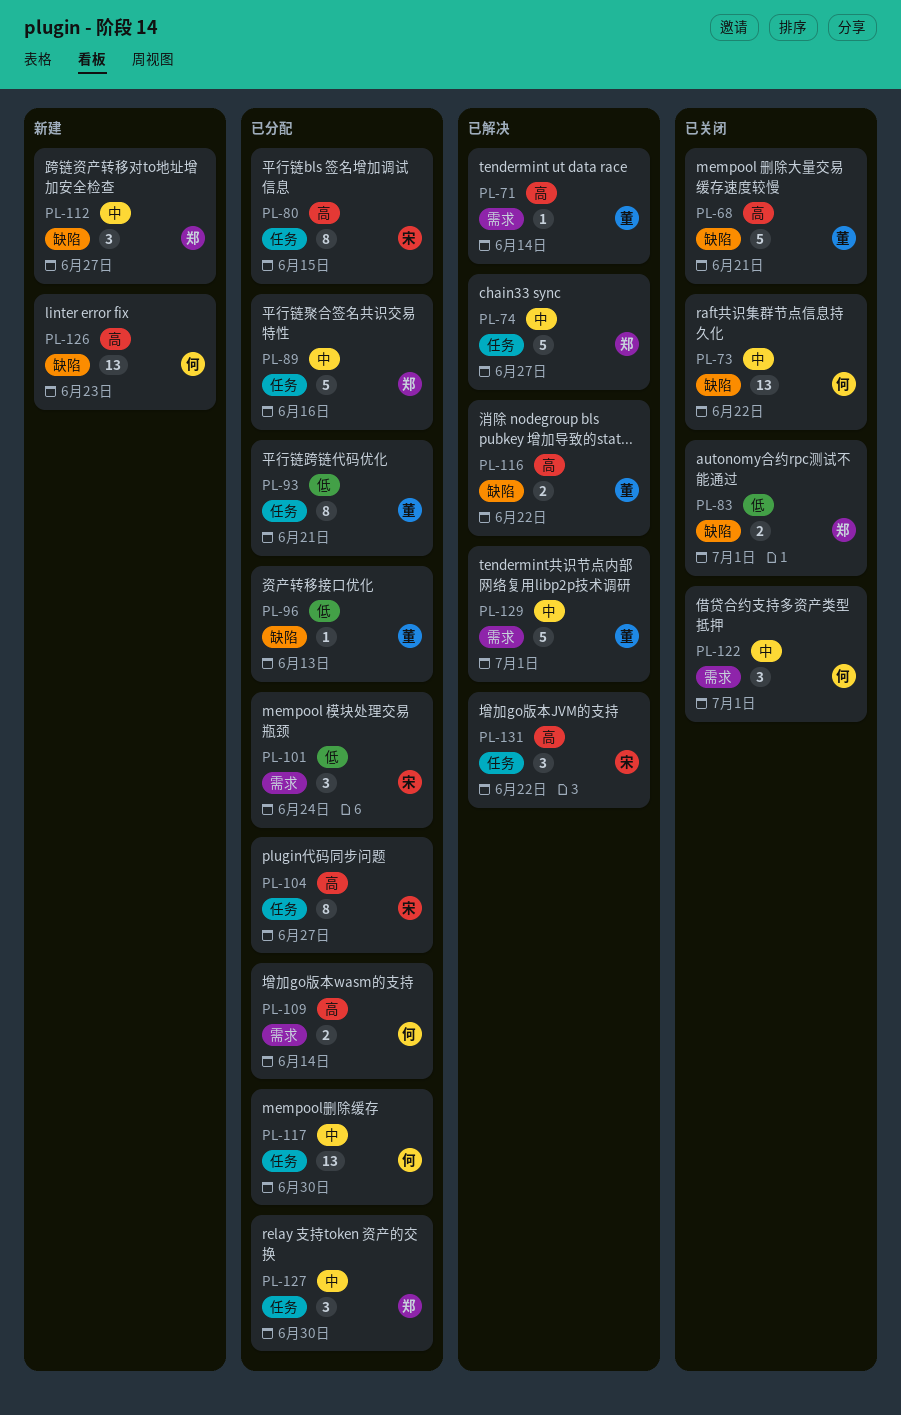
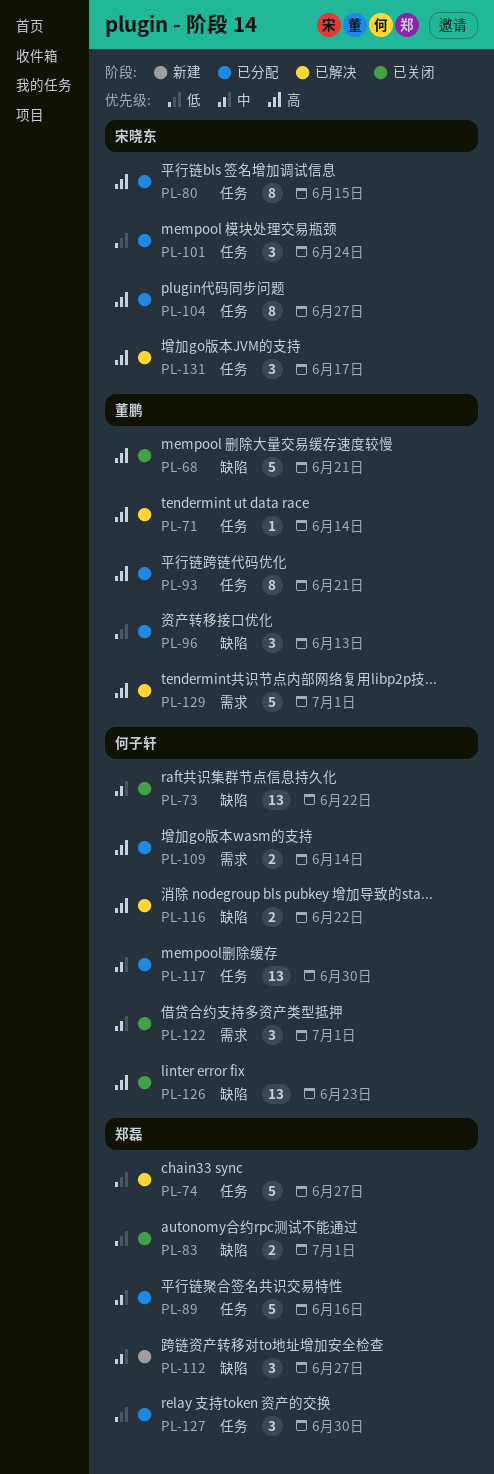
PL-71, label: 需求 -> 任务
PL-74, priority: 中 -> 低
PL-93, priority: 低 -> 高
PL-96, estimate: 1 -> 3
PL-101, label: 需求 -> 任务
PL-116, owner: 董鹏 -> 何子轩
PL-126, status: 新建 -> 已关闭
PL-127, priority: 中 -> 低
PL-129, priority: 中 -> 高
PL-131, due: Jun 22 -> Jun 17

